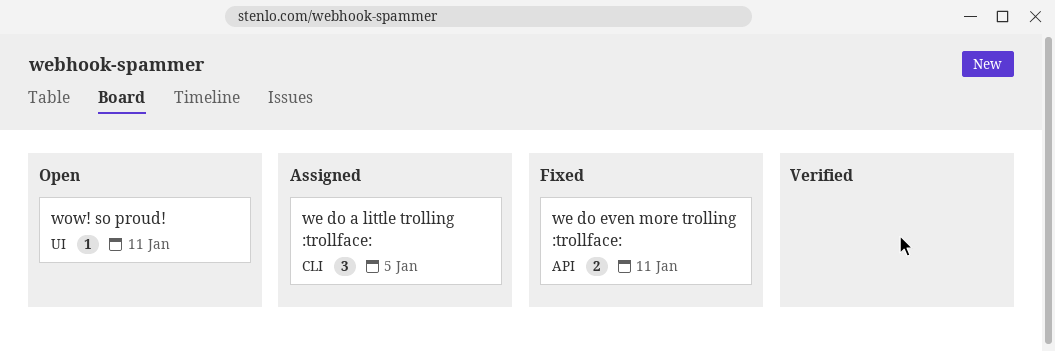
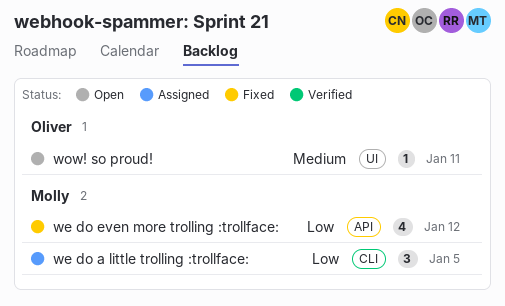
we do even more trolling :trollface:, estimate: 2 -> 4
we do even more trolling :trollface:, due: Jan 11 -> Jan 12

